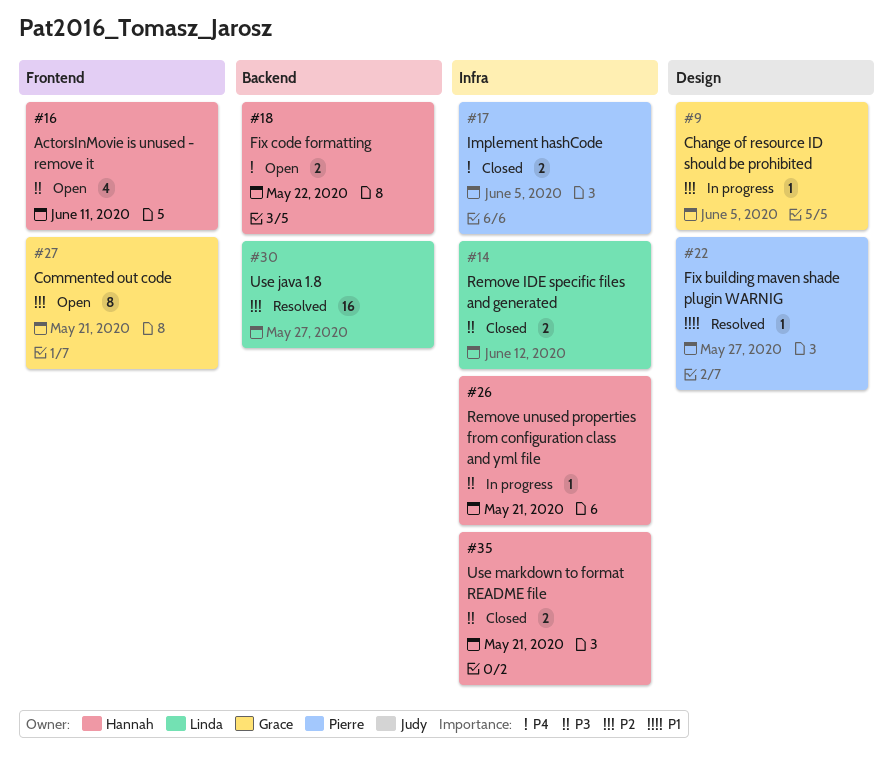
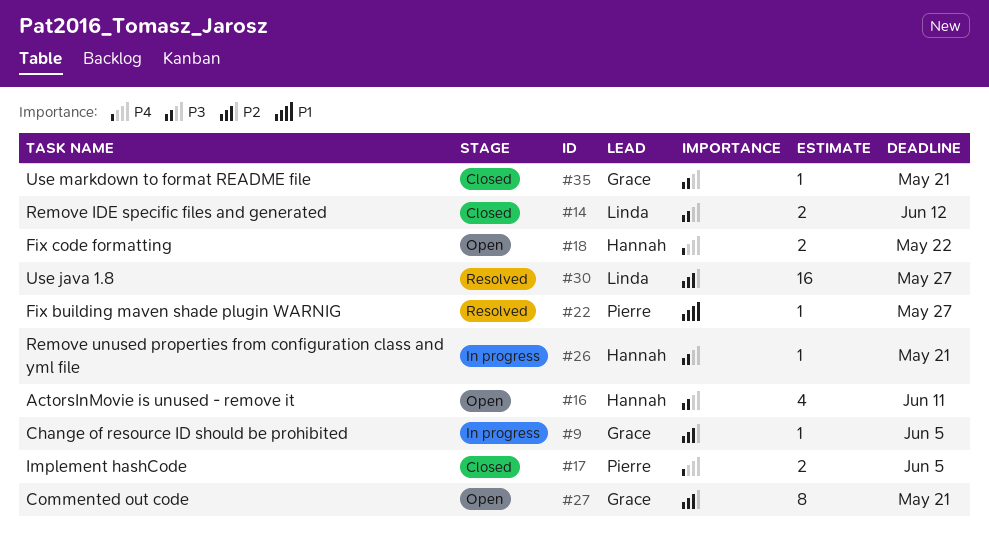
#35, owner: Hannah -> Grace
#35, estimate: 2 -> 1

